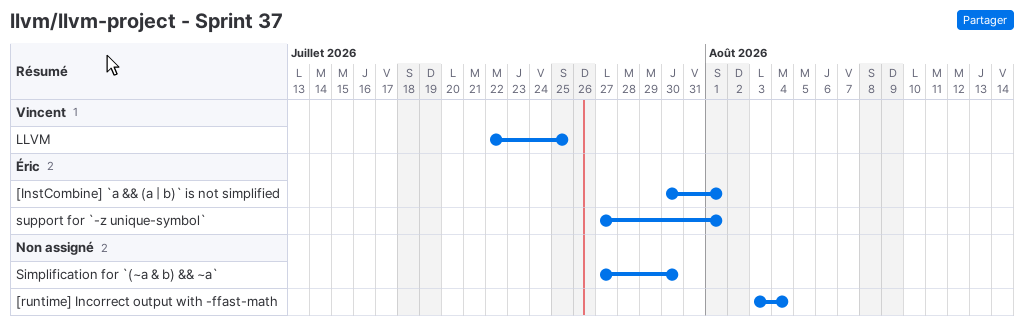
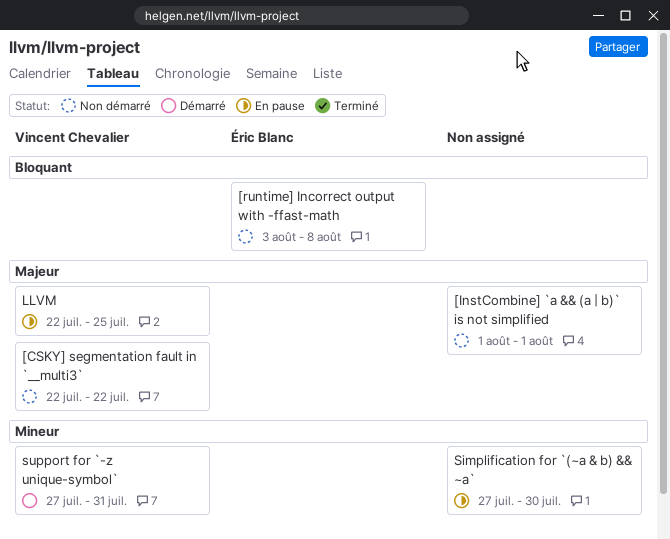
[CSKY] segmentation fault in `__multi3`: none -> present
[InstCombine] `a && (a | b)` is not simplified, owner: Éric Blanc -> none
[InstCombine] `a && (a | b)` is not simplified, start: Jul 30 -> Aug 1
[runtime] Incorrect output with -ffast-math, owner: none -> Éric Blanc
[runtime] Incorrect output with -ffast-math, due: Aug 4 -> Aug 8
support for `-z unique-symbol`, owner: Éric Blanc -> Vincent Chevalier
support for `-z unique-symbol`, due: Aug 1 -> Jul 31

